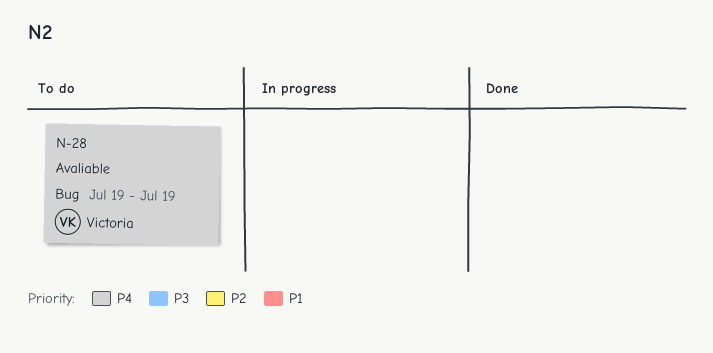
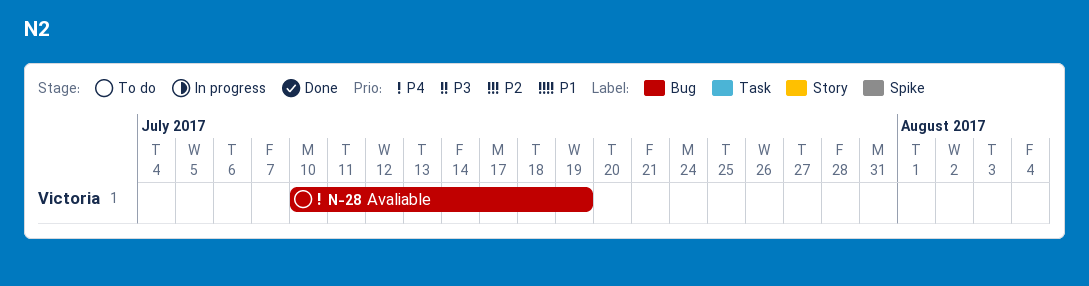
N-28, start: Jul 19 -> Jul 10

